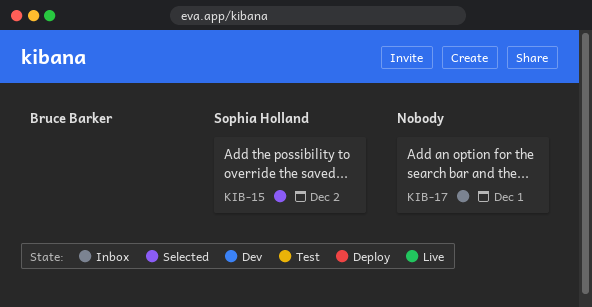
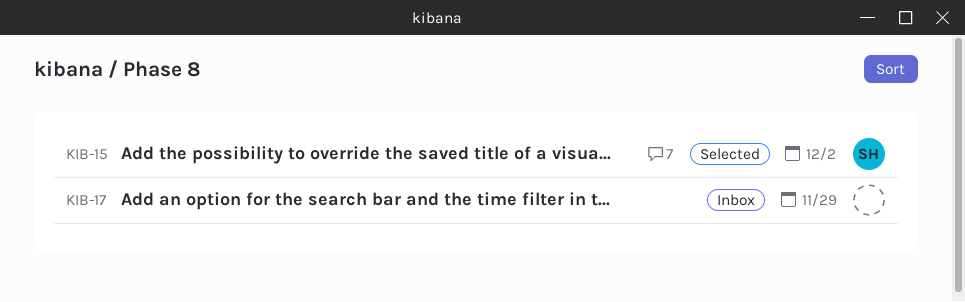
KIB-17, due: Dec 1 -> Nov 29

